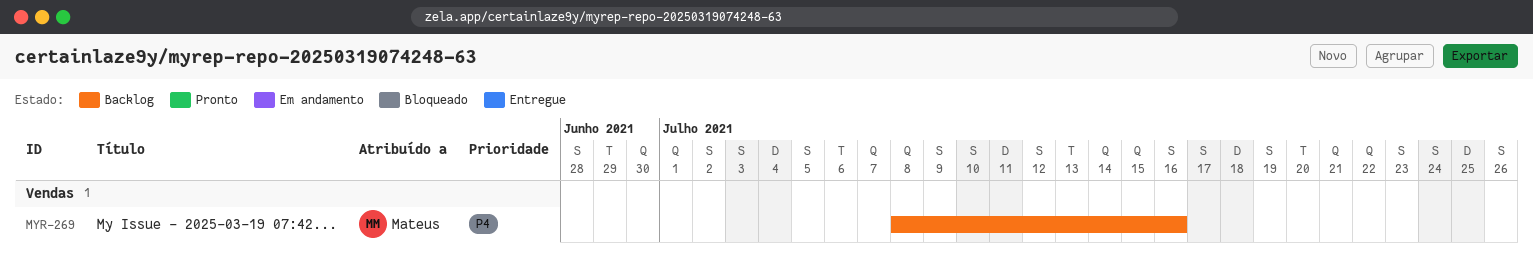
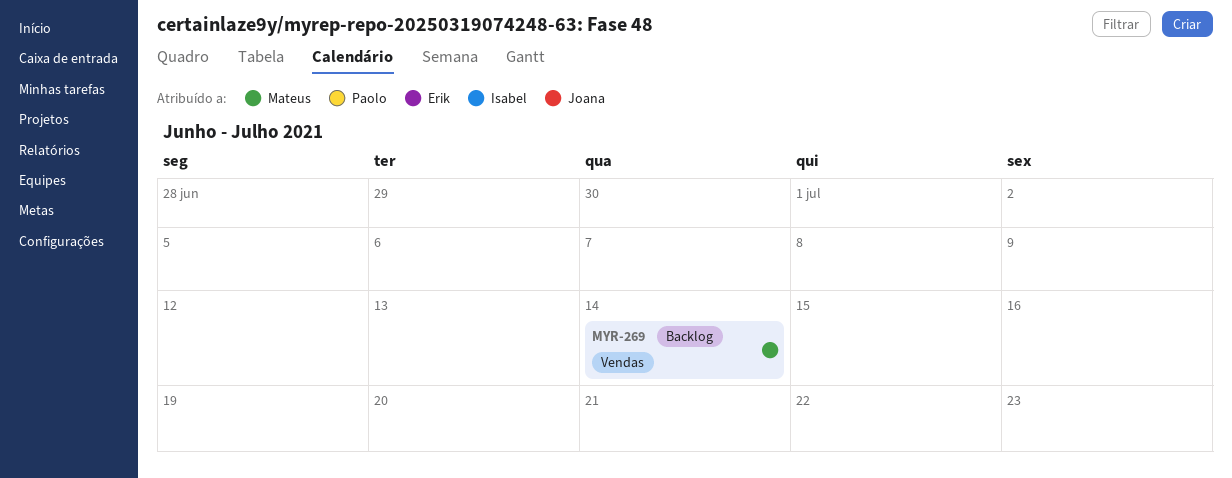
MYR-269, due: Jul 16 -> Jul 14

